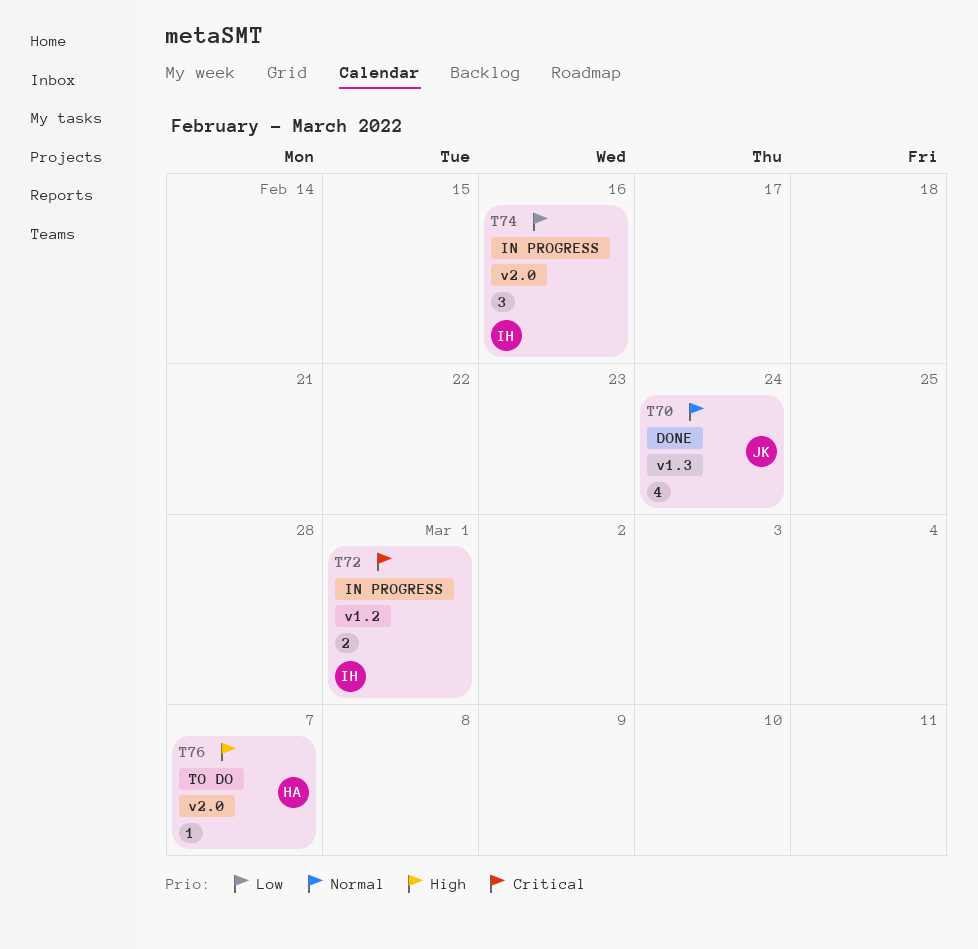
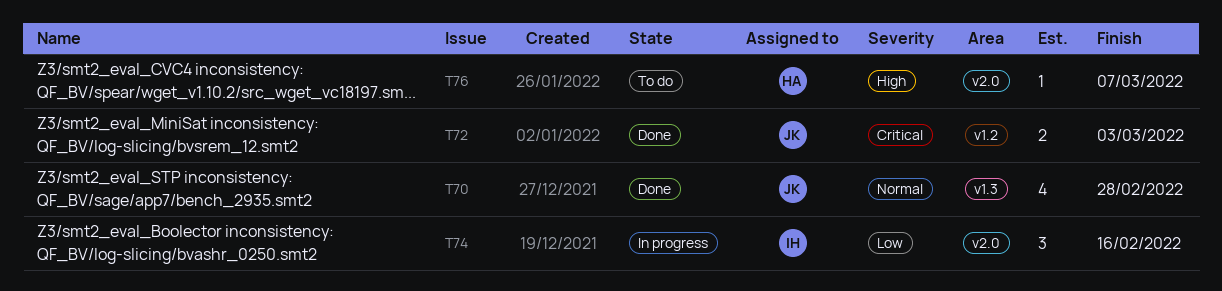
T70, due: Feb 24 -> Feb 28
T72, status: In progress -> Done
T72, owner: IH -> JK
T72, due: Mar 1 -> Mar 3

